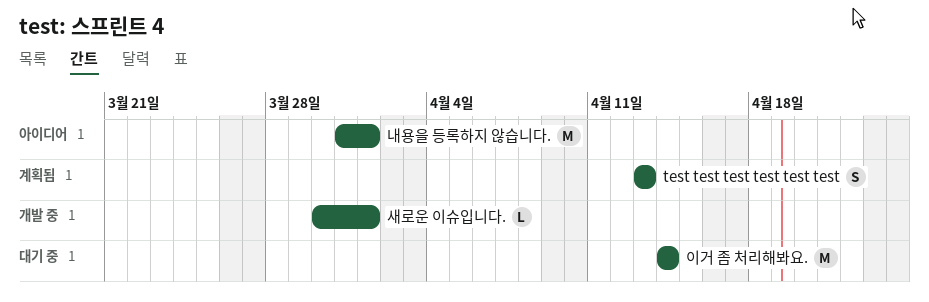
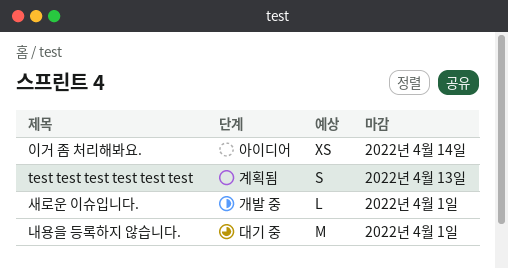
내용을 등록하지 않습니다., status: 아이디어 -> 대기 중
이거 좀 처리해봐요., status: 대기 중 -> 아이디어
이거 좀 처리해봐요., estimate: M -> XS

